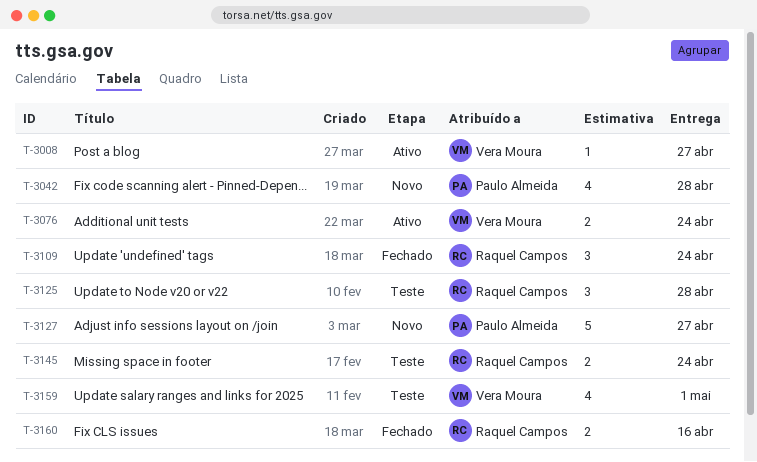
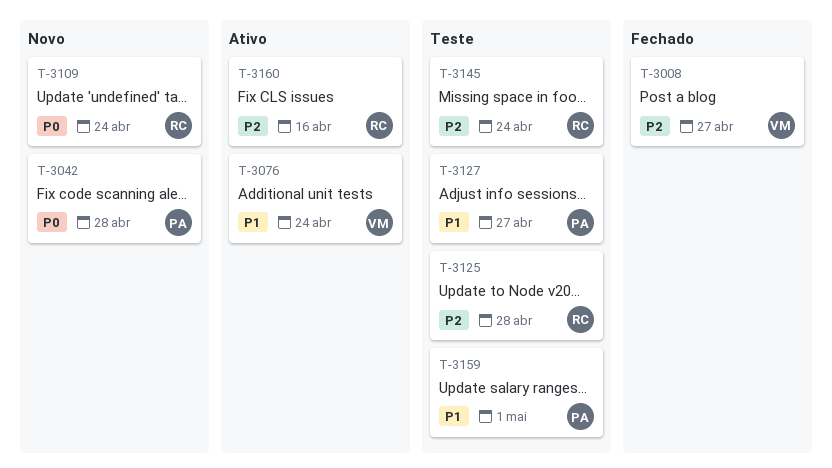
T-3008, status: Ativo -> Fechado
T-3109, status: Fechado -> Novo
T-3127, status: Novo -> Teste
T-3159, owner: Vera Moura -> Paulo Almeida
T-3160, status: Fechado -> Ativo

